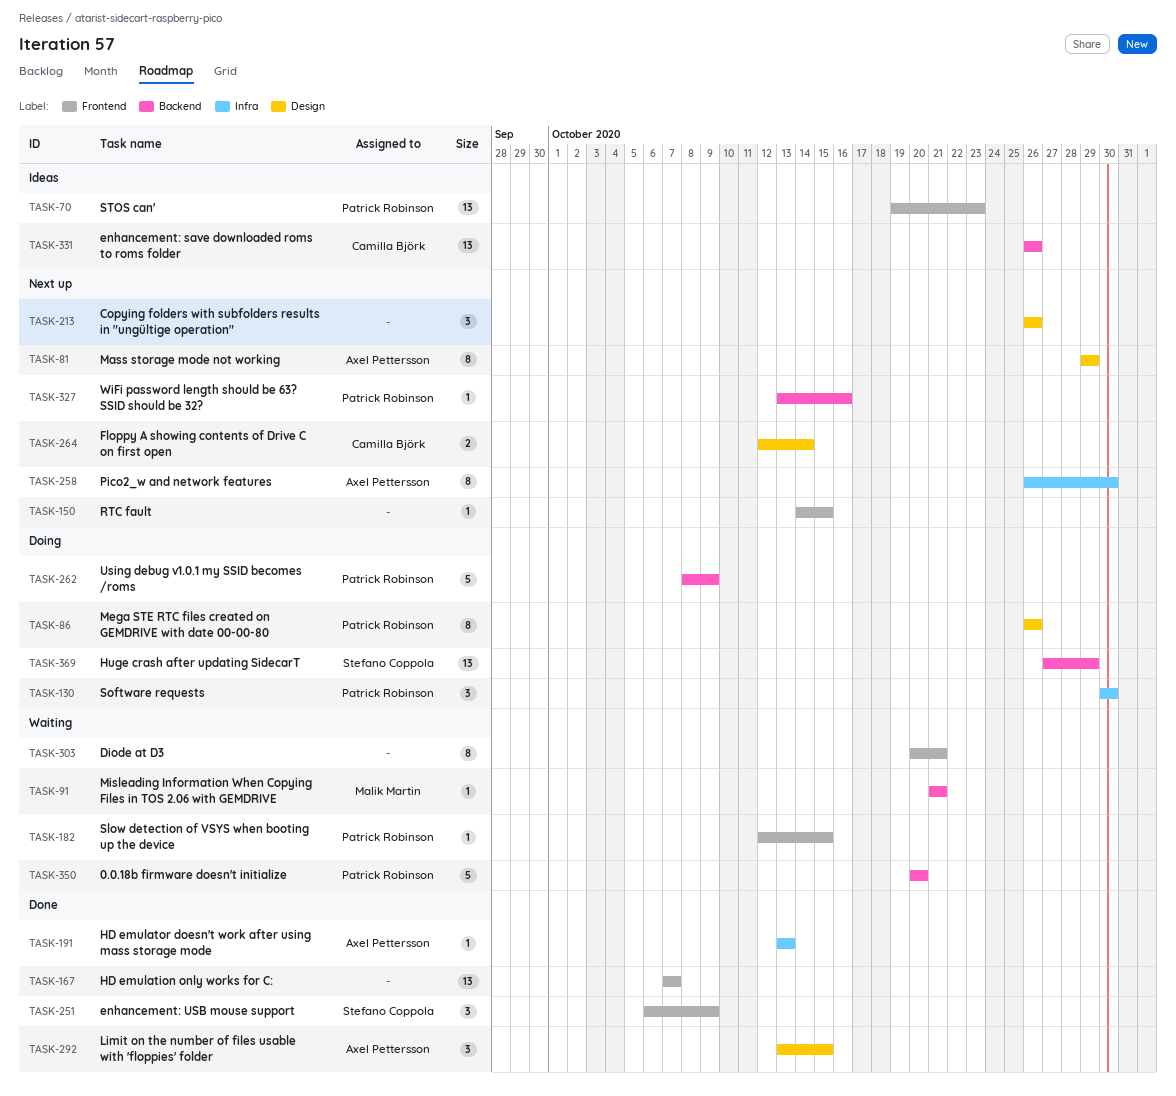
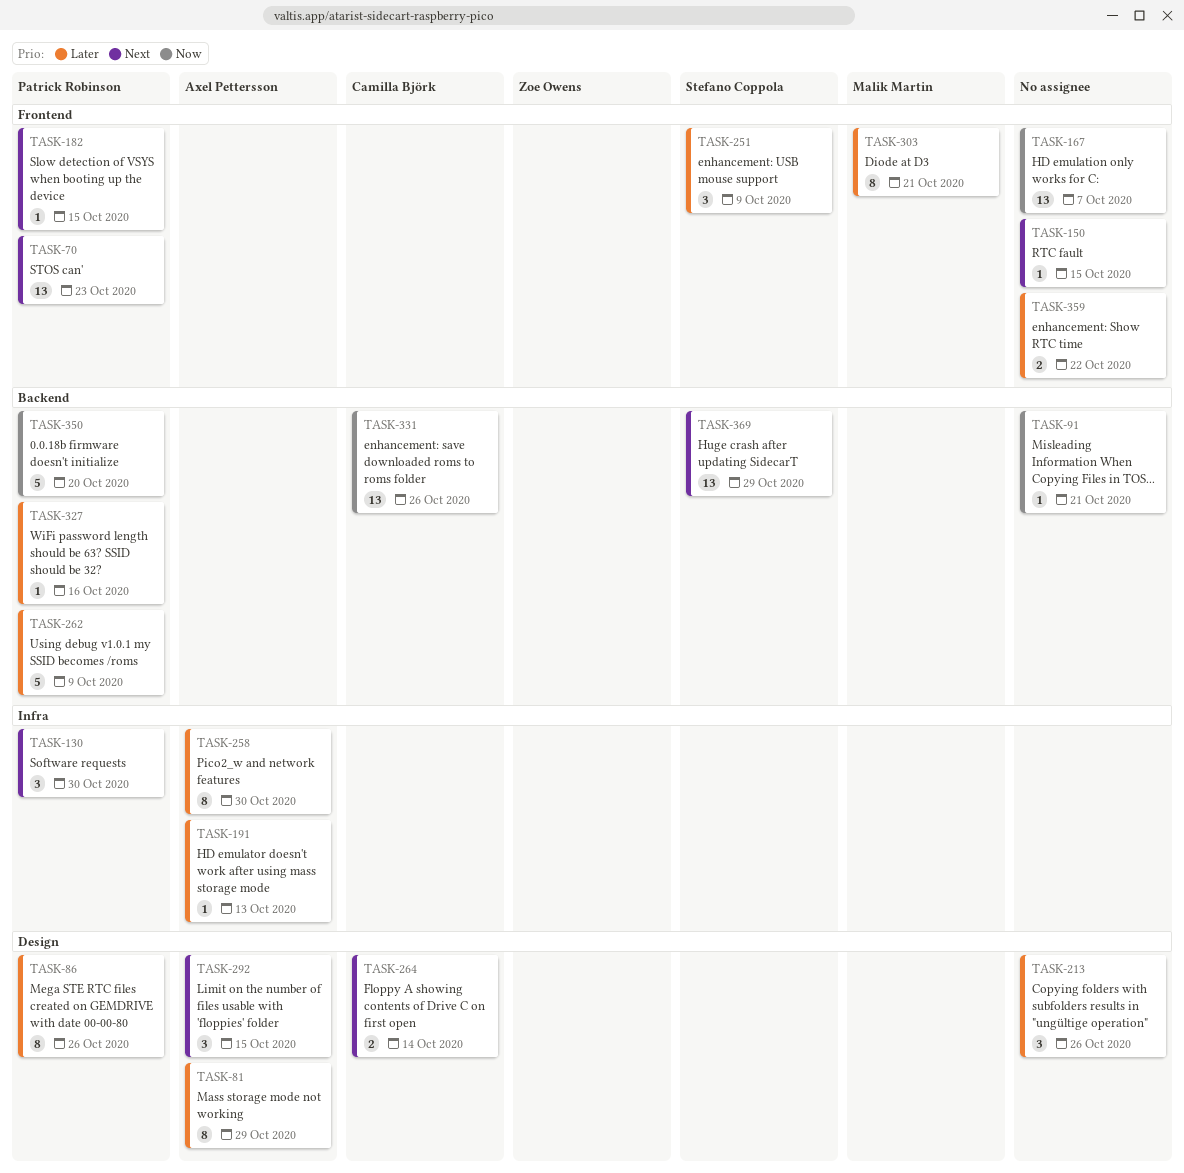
TASK-91, owner: Malik Martin -> none
TASK-303, owner: none -> Malik Martin
TASK-359: none -> present

